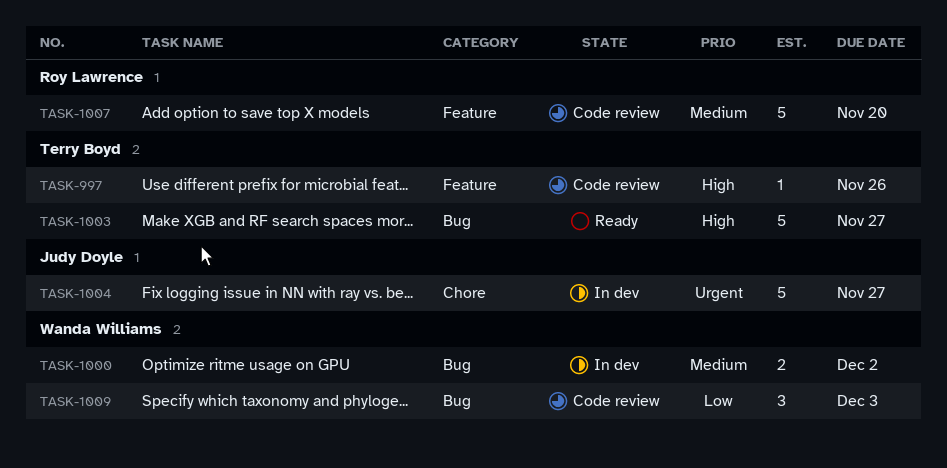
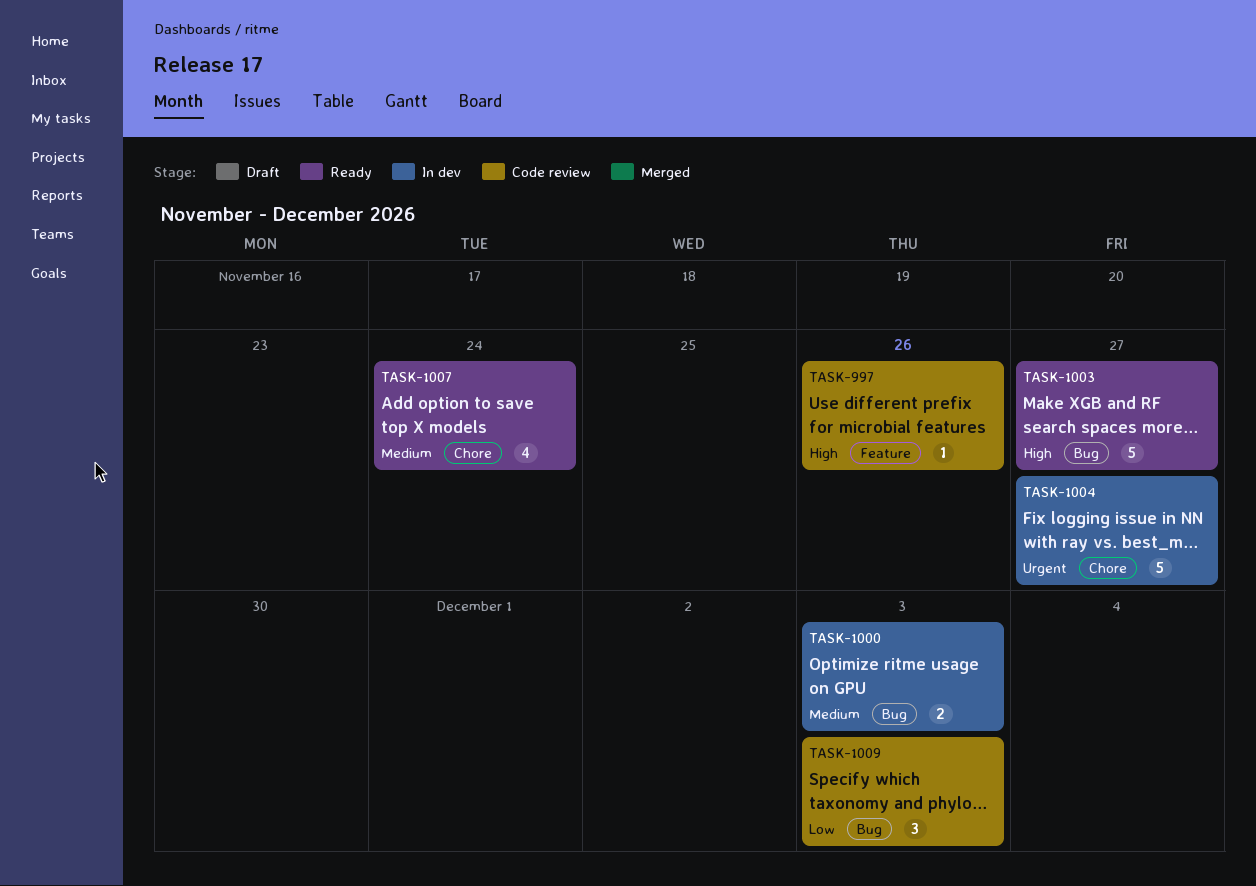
TASK-1000, due: Dec 2 -> Dec 3
TASK-1007, status: Code review -> Ready
TASK-1007, label: Feature -> Chore
TASK-1007, estimate: 5 -> 4
TASK-1007, due: Nov 20 -> Nov 24

